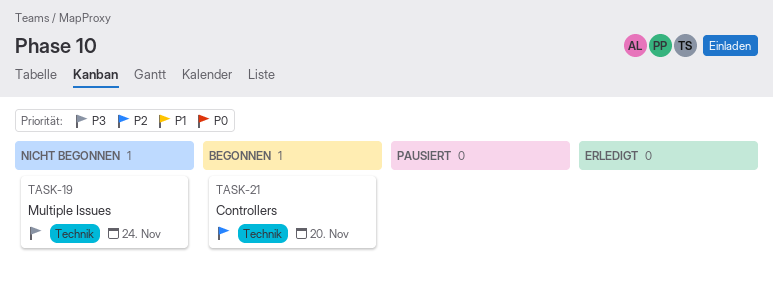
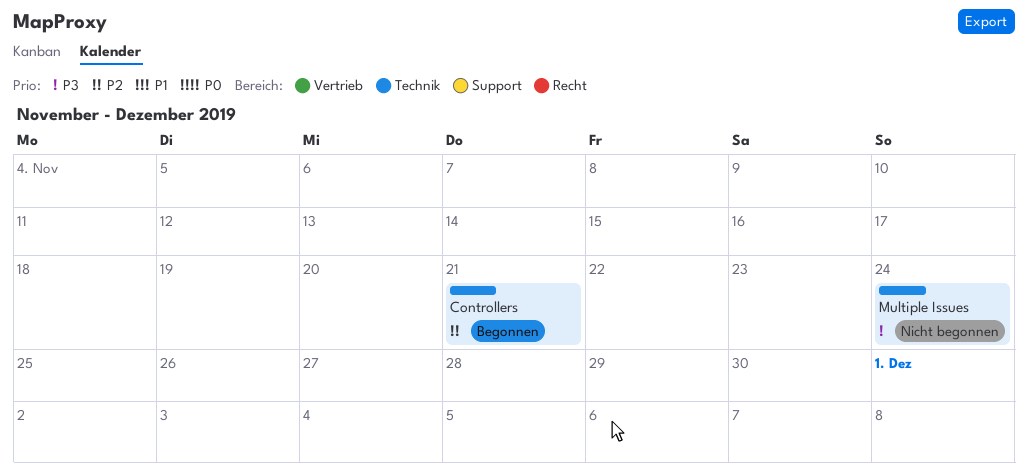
Controllers, due: Nov 20 -> Nov 21

